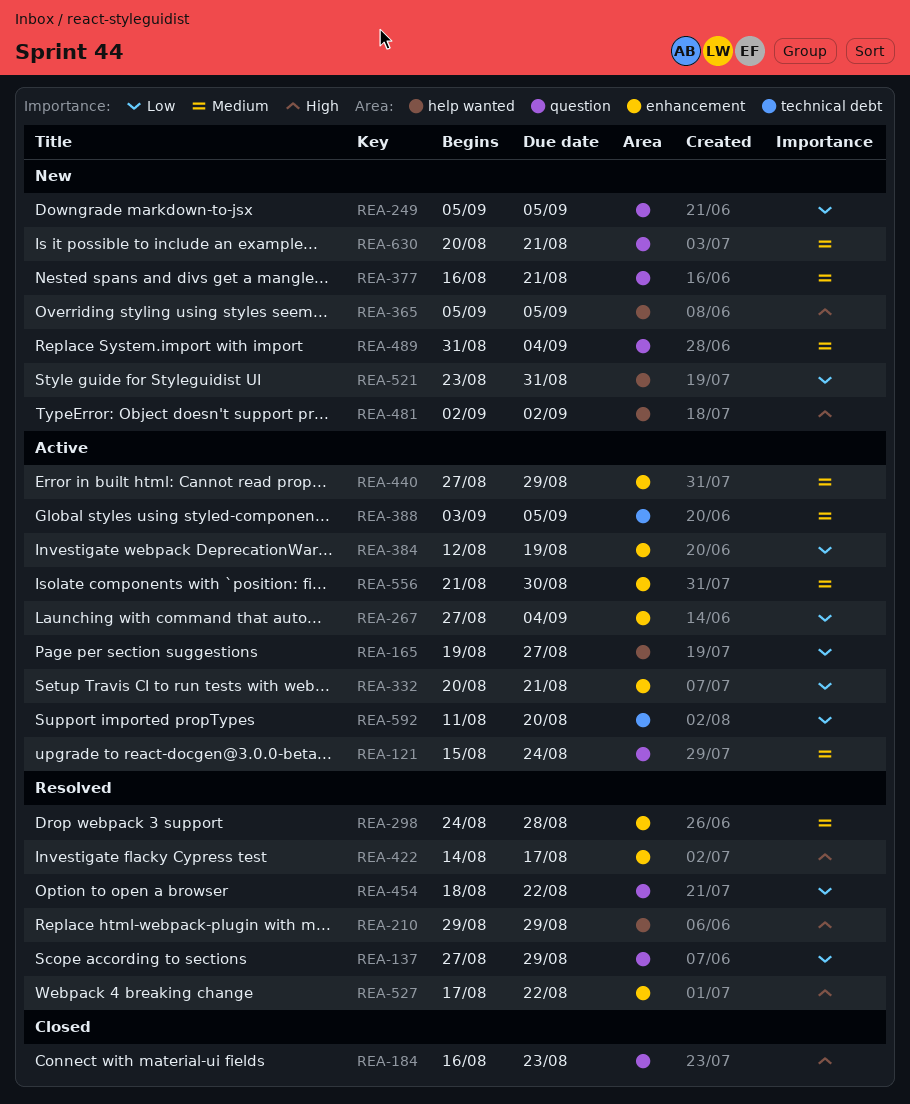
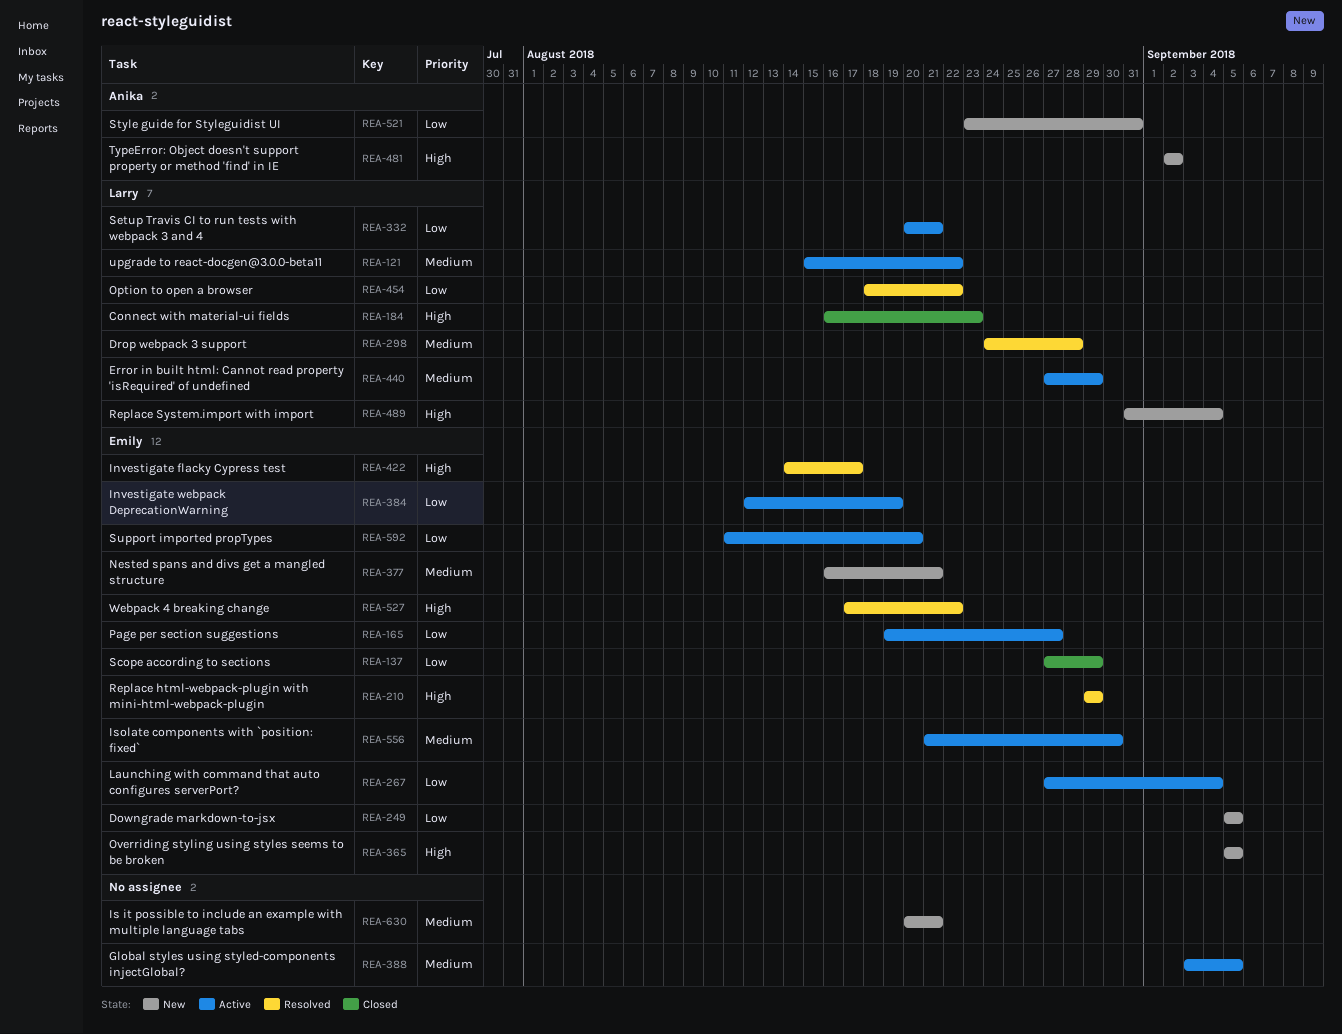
REA-121, due: Aug 24 -> Aug 22
REA-137, status: Resolved -> Closed
REA-489, priority: Medium -> High

